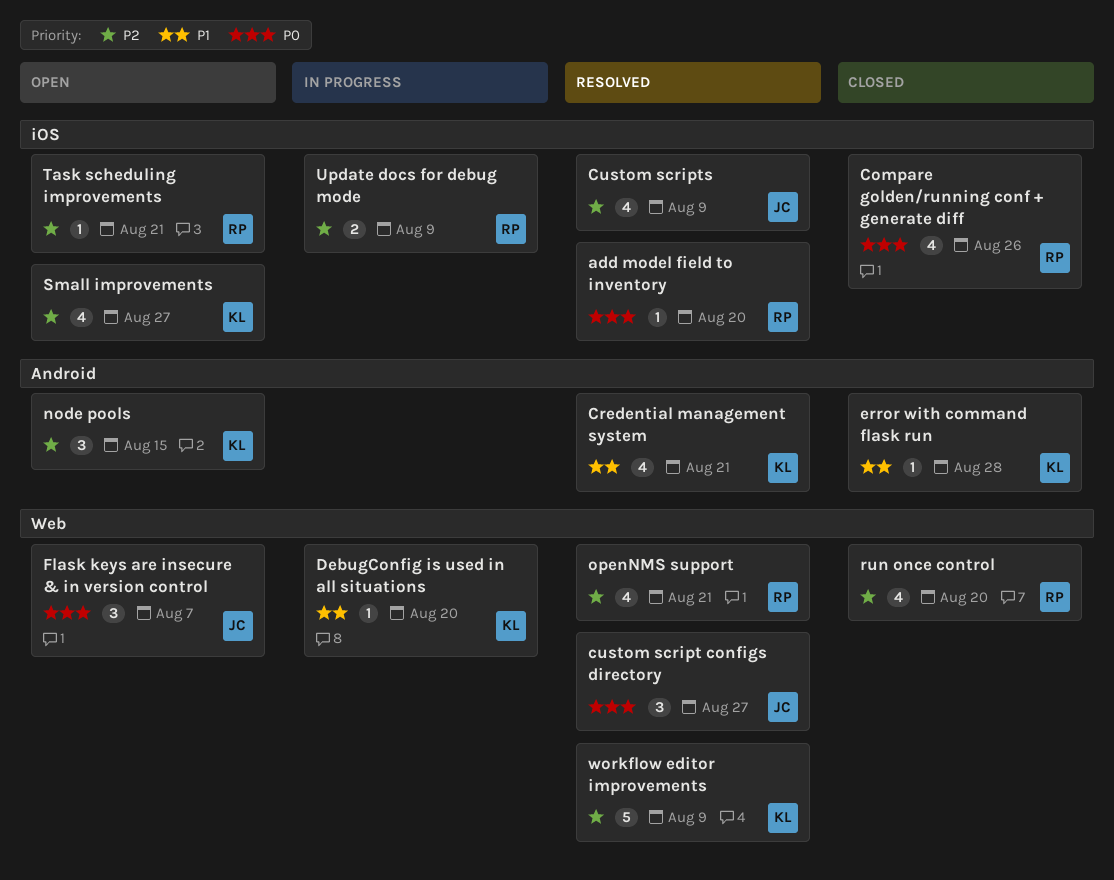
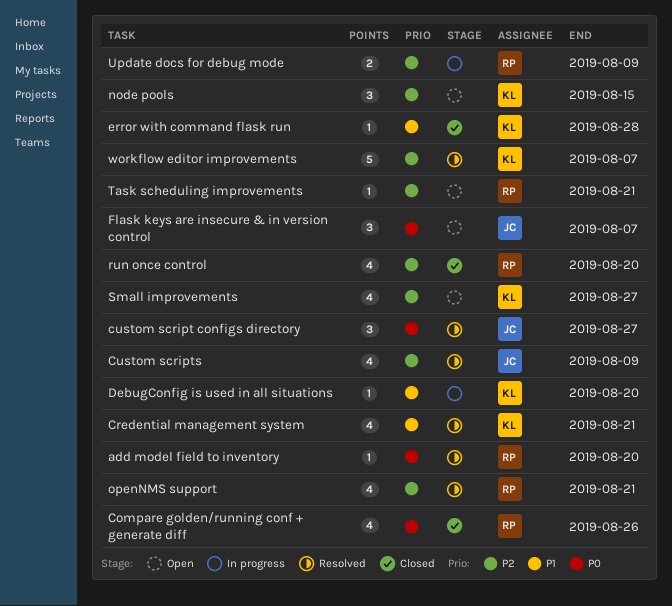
workflow editor improvements, due: Aug 9 -> Aug 7

